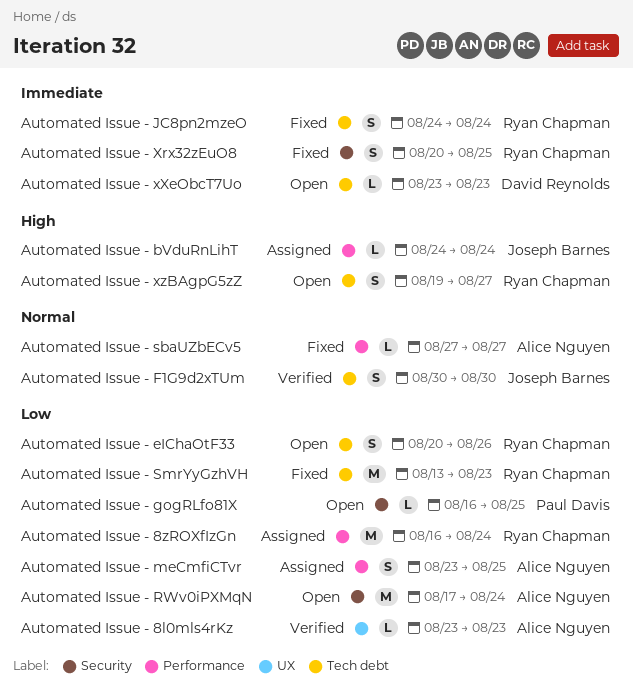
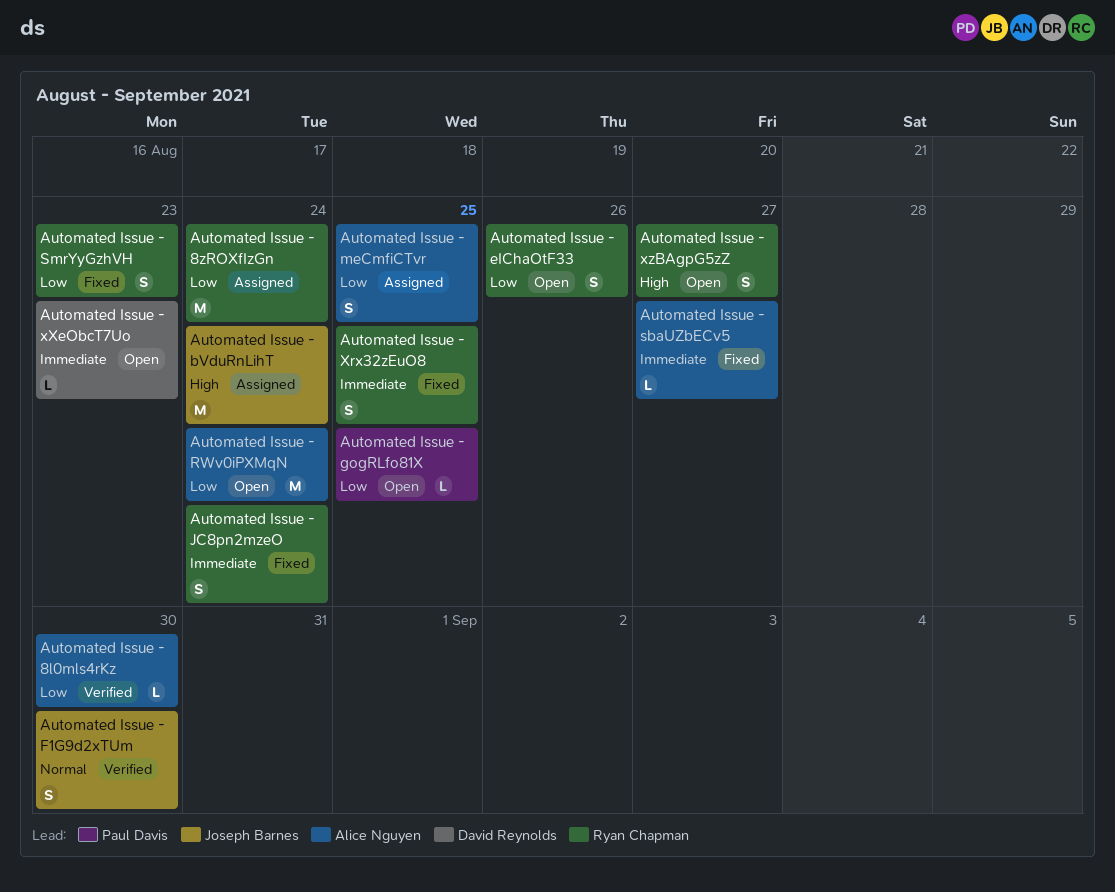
Automated Issue - 8l0mls4rKz, due: Aug 23 -> Aug 30
Automated Issue - bVduRnLihT, estimate: L -> M
Automated Issue - sbaUZbECv5, priority: Normal -> Immediate
Automated Issue - SmrYyGzhVH, estimate: M -> S

